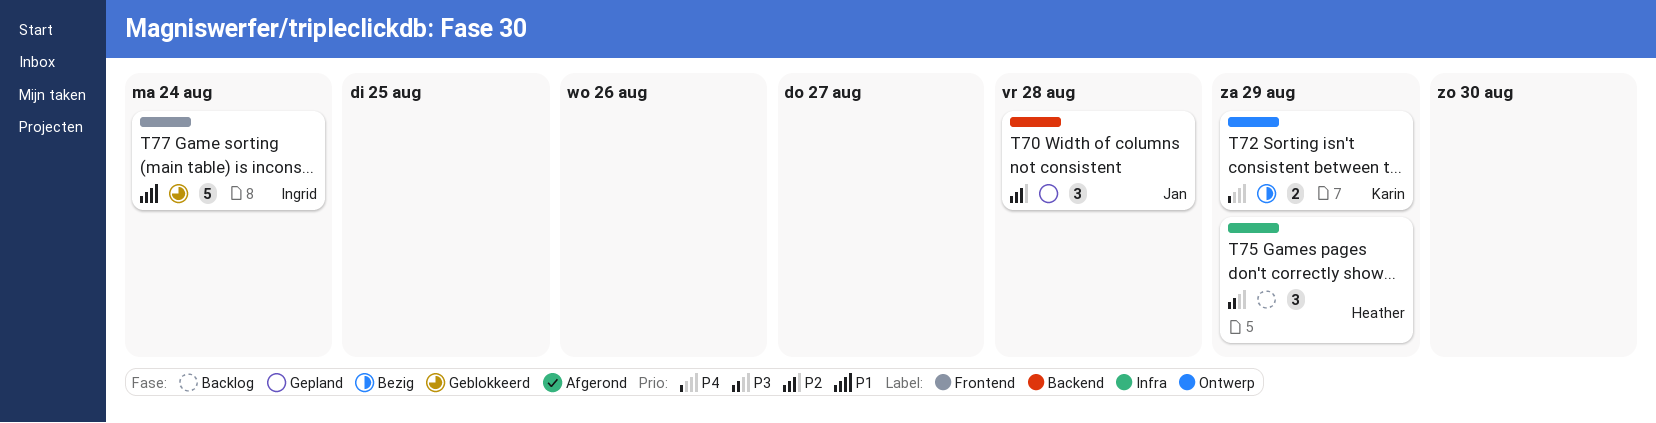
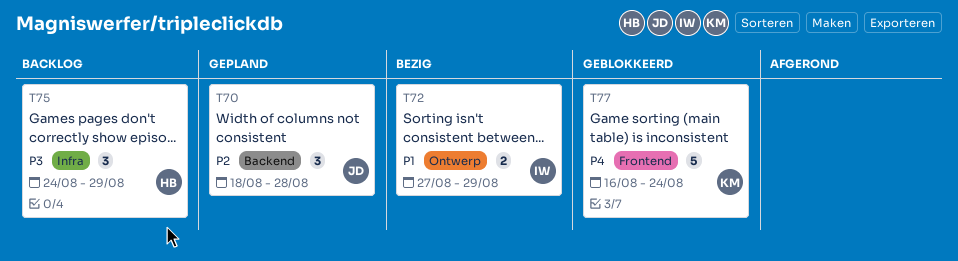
T72, owner: Karin -> Ingrid
T72, priority: P4 -> P1
T77, owner: Ingrid -> Karin
T77, priority: P1 -> P4

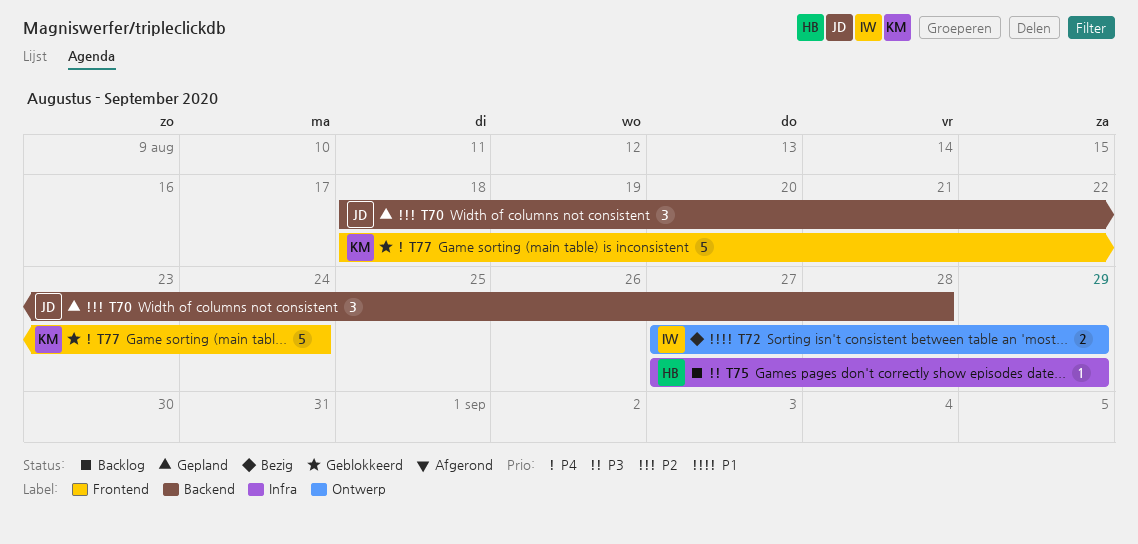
T75, estimate: 3 -> 1
T75, start: Aug 24 -> Aug 27
T77, start: Aug 16 -> Aug 18

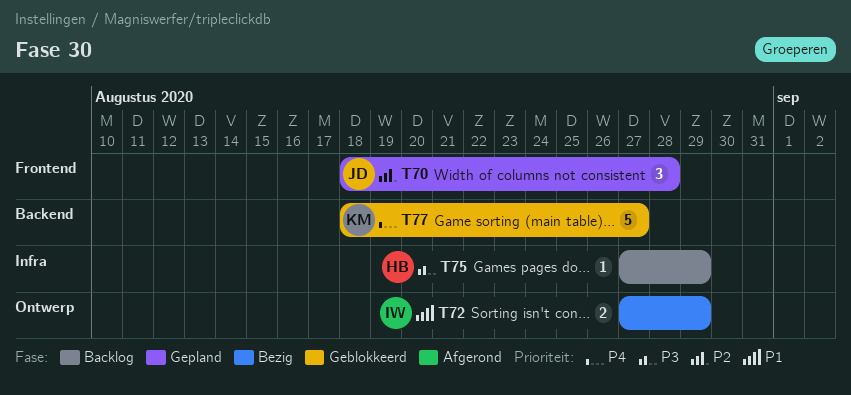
T70, label: Backend -> Frontend
T77, label: Frontend -> Backend
T77, due: Aug 24 -> Aug 27

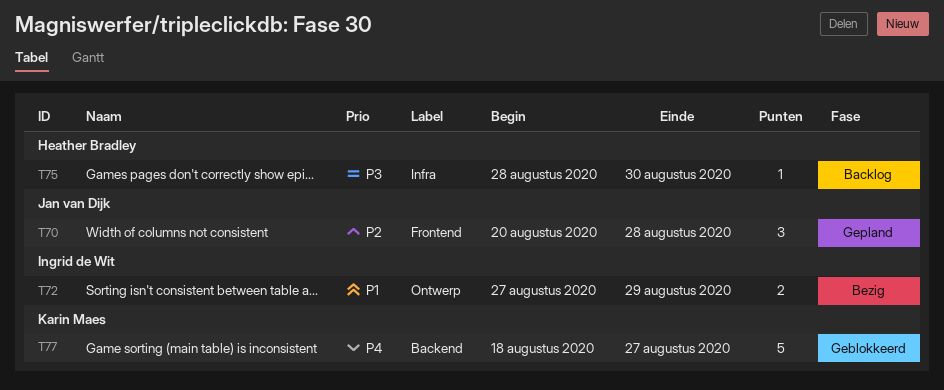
T70, start: Aug 18 -> Aug 20
T75, start: Aug 27 -> Aug 28
T75, due: Aug 29 -> Aug 30

